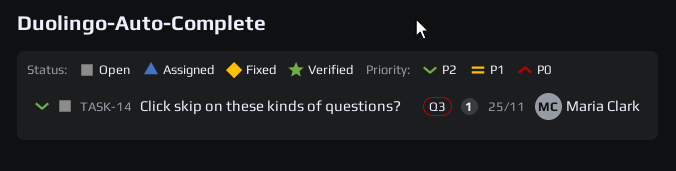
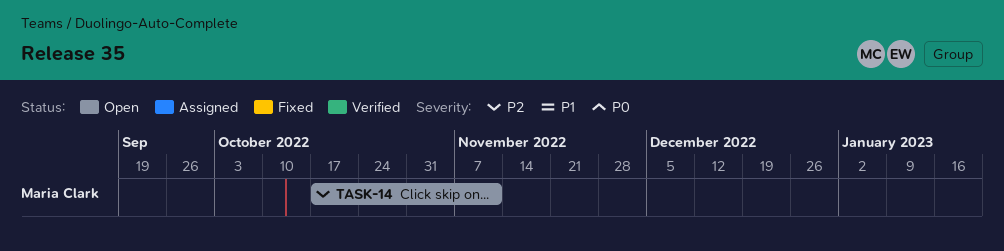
TASK-14, due: Nov 25 -> Nov 11

